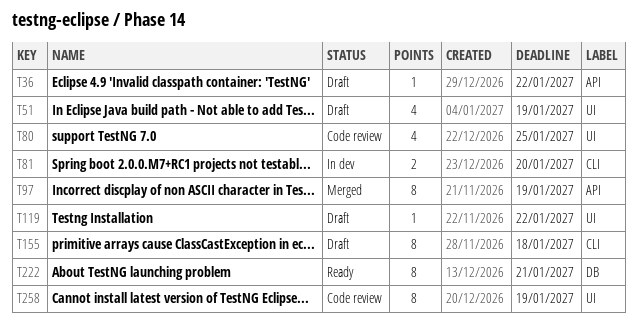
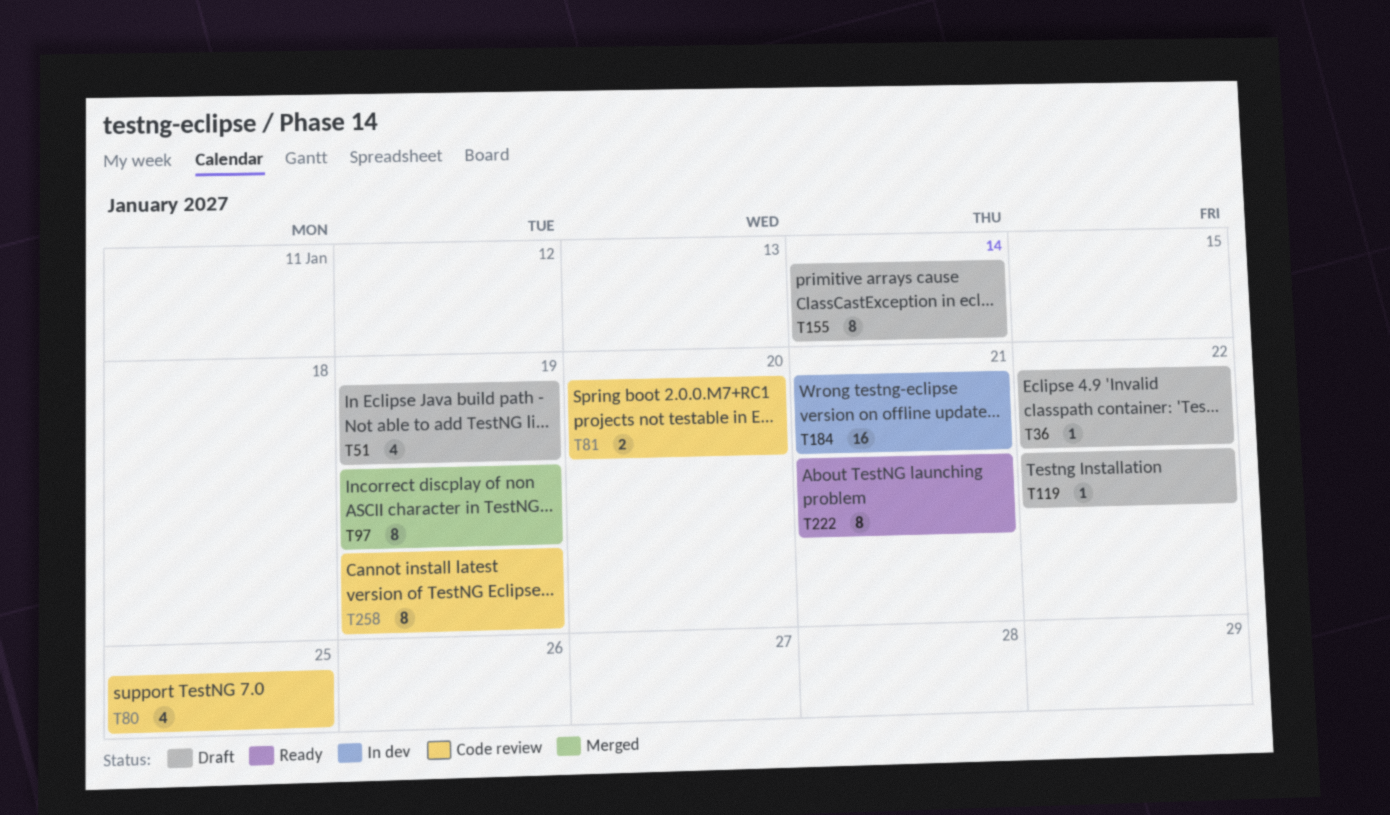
T81, status: In dev -> Code review
T155, due: Jan 18 -> Jan 14
T184: none -> present

